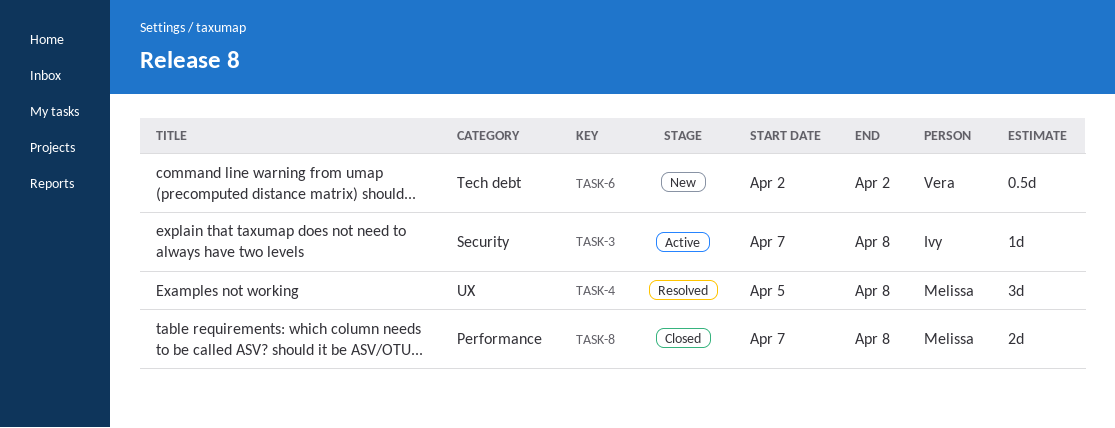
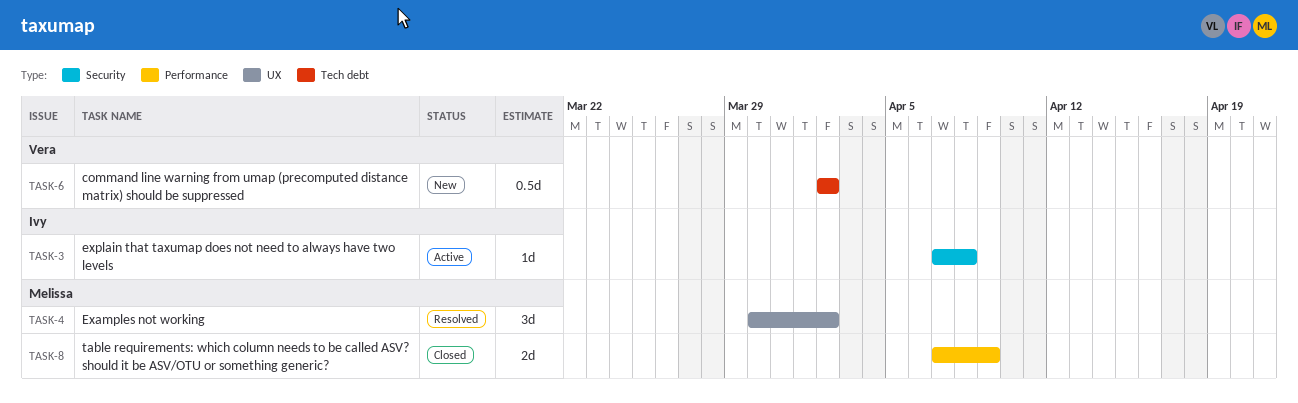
TASK-4, start: Apr 5 -> Mar 30
TASK-4, due: Apr 8 -> Apr 2
TASK-8, due: Apr 8 -> Apr 9

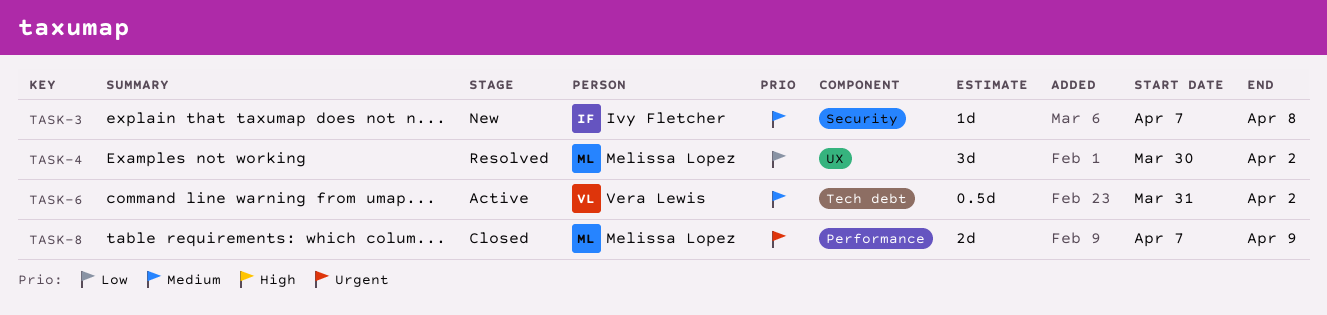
TASK-3, status: Active -> New
TASK-6, status: New -> Active
TASK-6, start: Apr 2 -> Mar 31

